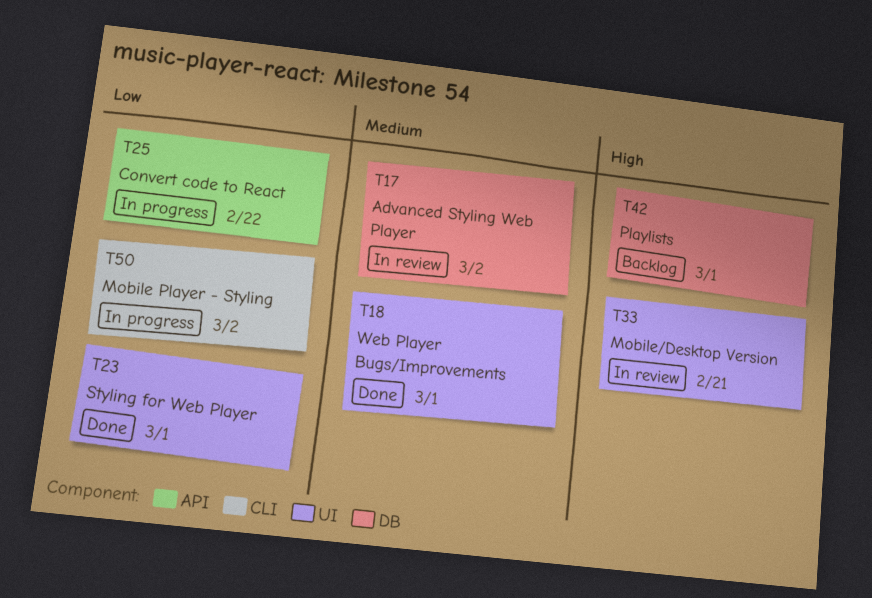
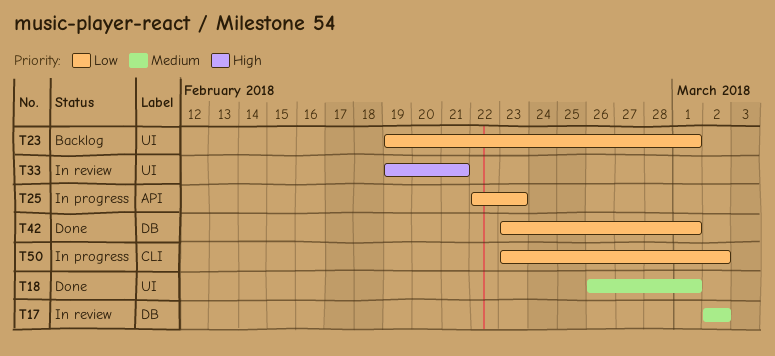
T23, status: Done -> Backlog
T25, due: Feb 22 -> Feb 23
T42, status: Backlog -> Done
T42, priority: High -> Low

